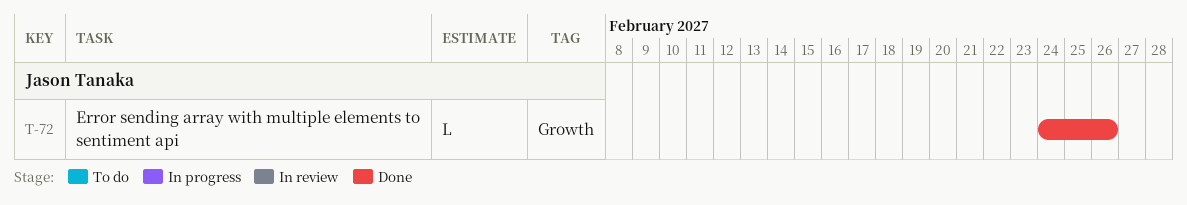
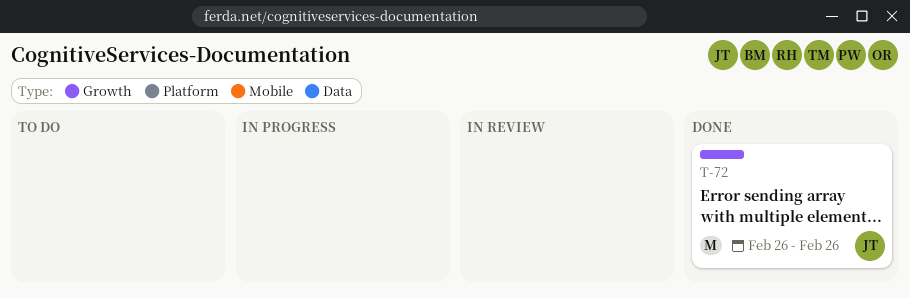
T-72, estimate: L -> M
T-72, start: Feb 24 -> Feb 26

